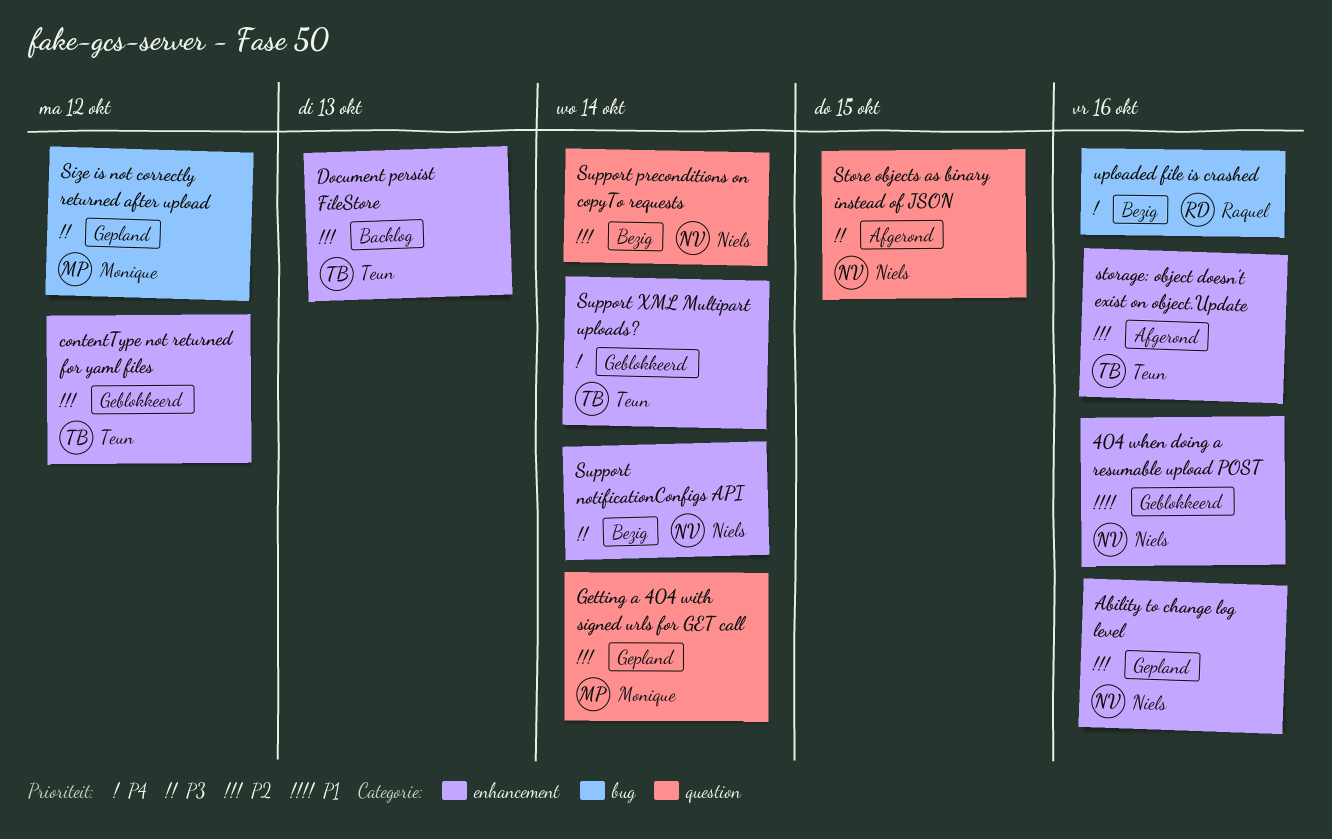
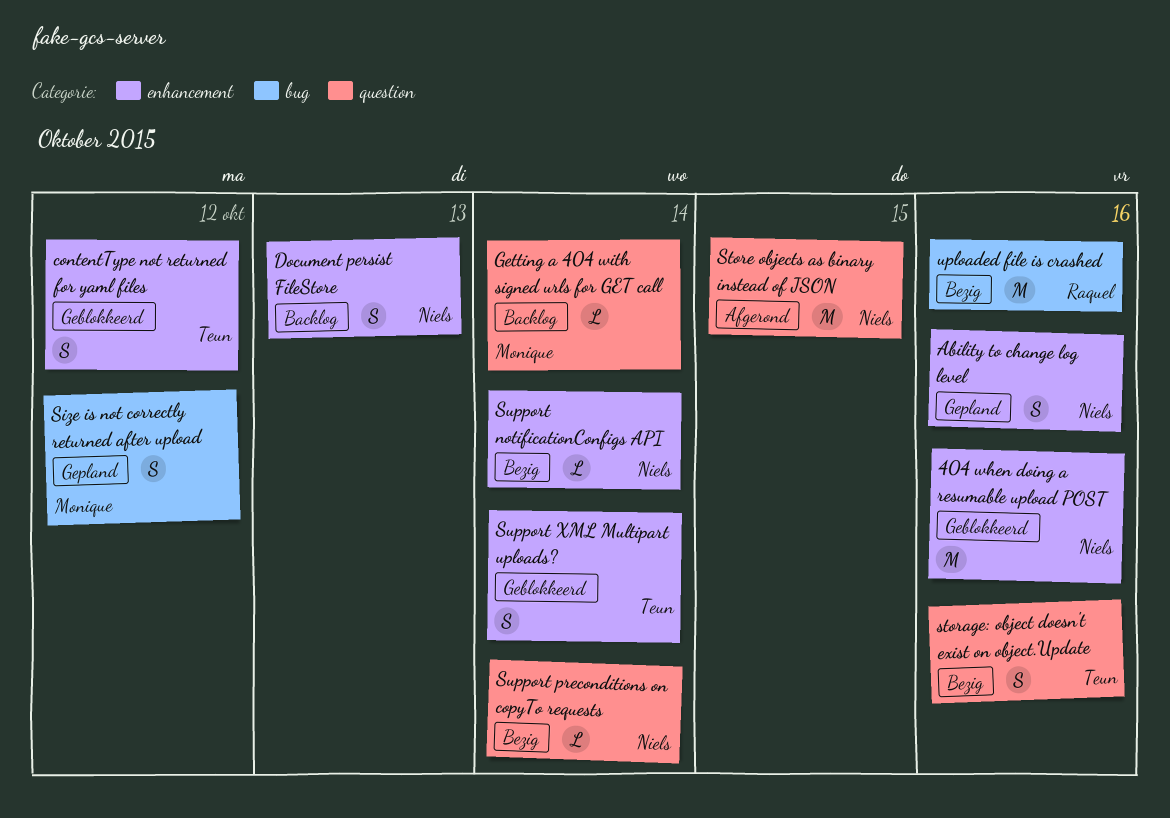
Document persist FileStore, owner: Teun -> Niels
Getting a 404 with signed urls for GET call, status: Gepland -> Backlog
storage: object doesn't exist on object.Update, status: Afgerond -> Bezig
storage: object doesn't exist on object.Update, label: enhancement -> question

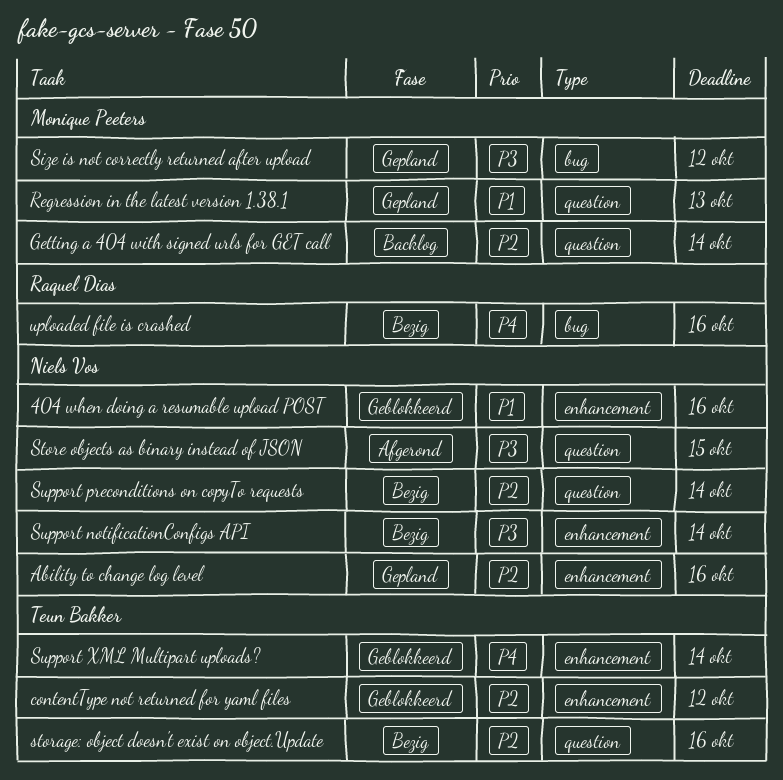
Document persist FileStore: present -> none
Regression in the latest version 1.38.1: none -> present

